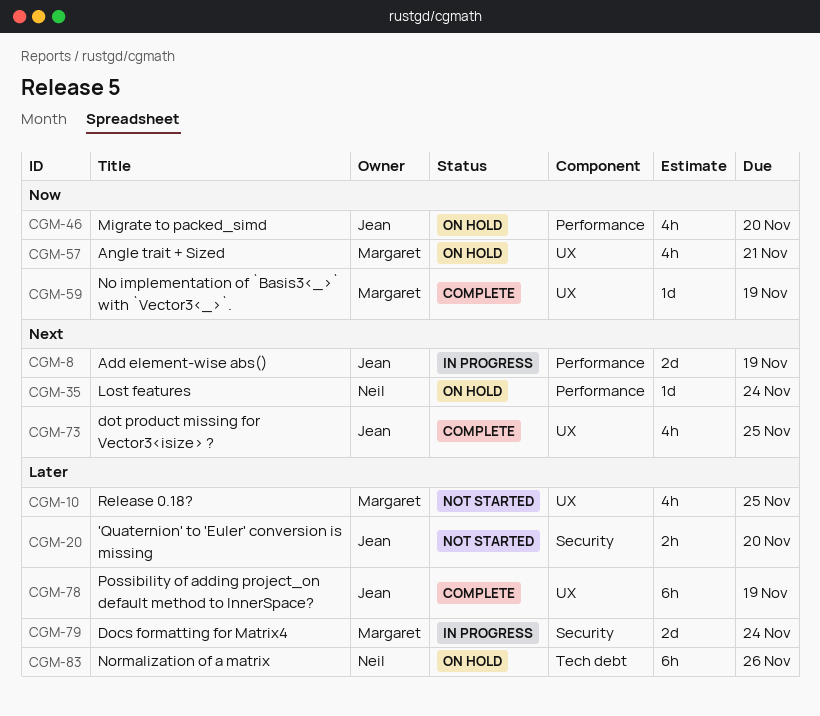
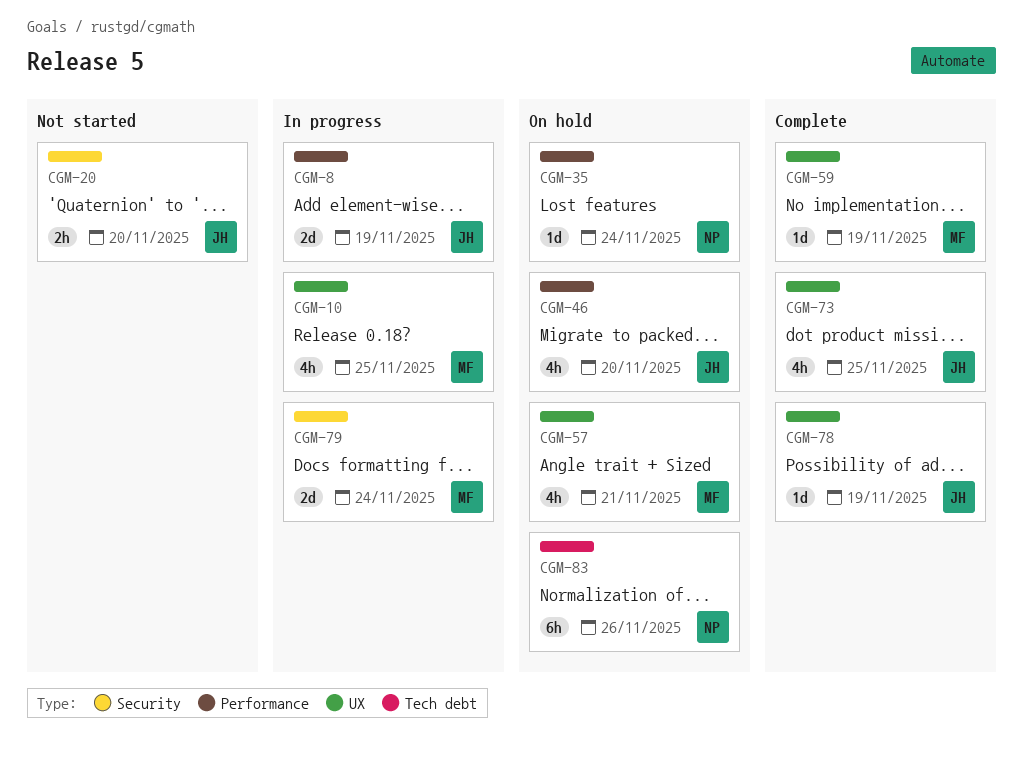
CGM-10, status: Not started -> In progress
CGM-78, estimate: 6h -> 1d

